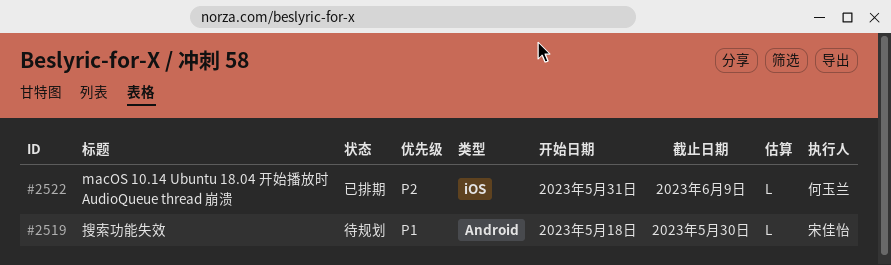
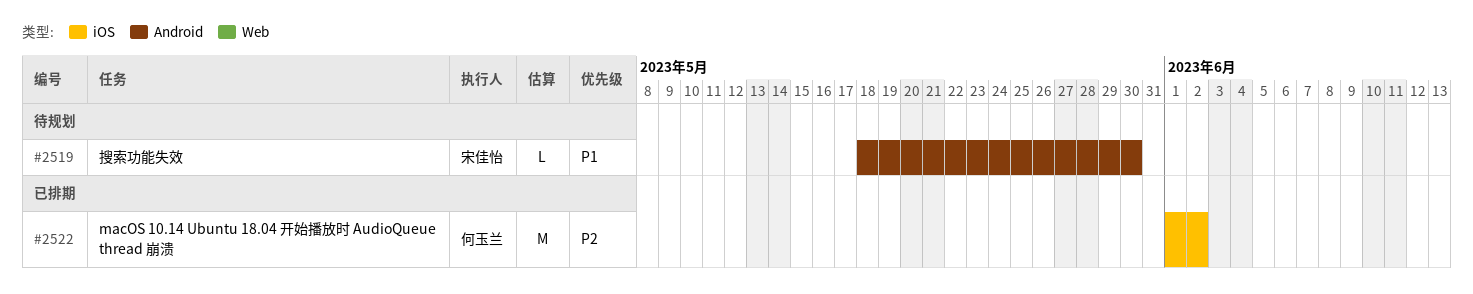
#2522, estimate: L -> M
#2522, start: May 31 -> Jun 1
#2522, due: Jun 9 -> Jun 2

